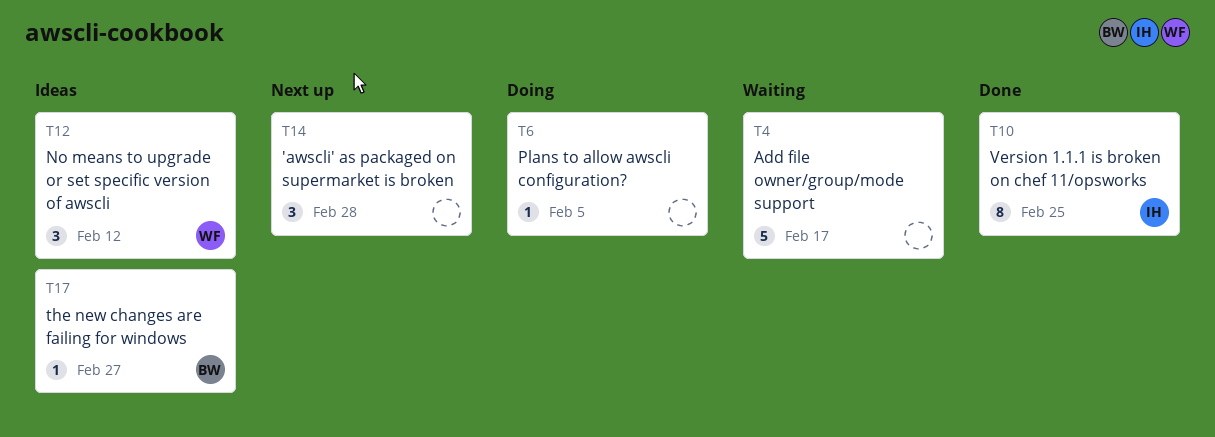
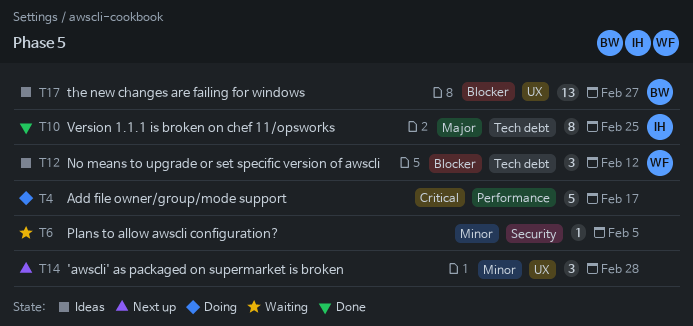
T4, status: Waiting -> Doing
T6, status: Doing -> Waiting
T17, estimate: 1 -> 13

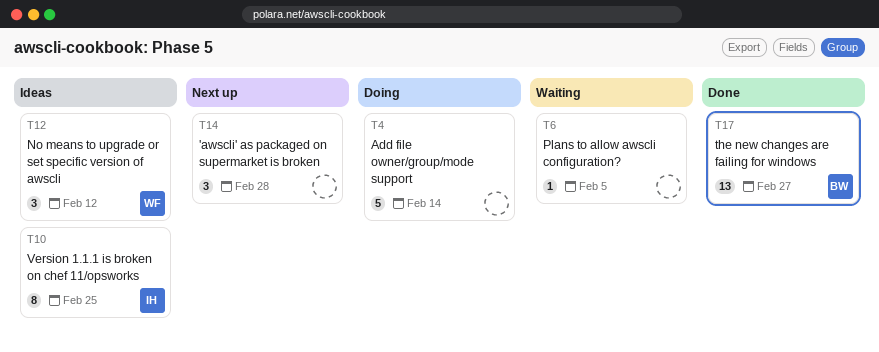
T4, due: Feb 17 -> Feb 14
T10, status: Done -> Ideas
T17, status: Ideas -> Done

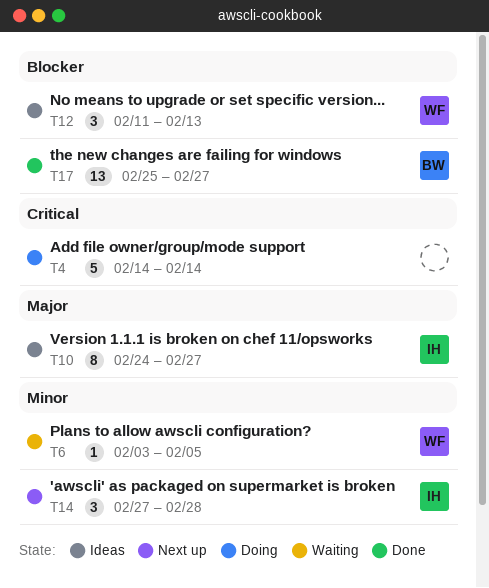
T6, owner: none -> WF
T10, due: Feb 25 -> Feb 27
T12, due: Feb 12 -> Feb 13
T14, owner: none -> IH

